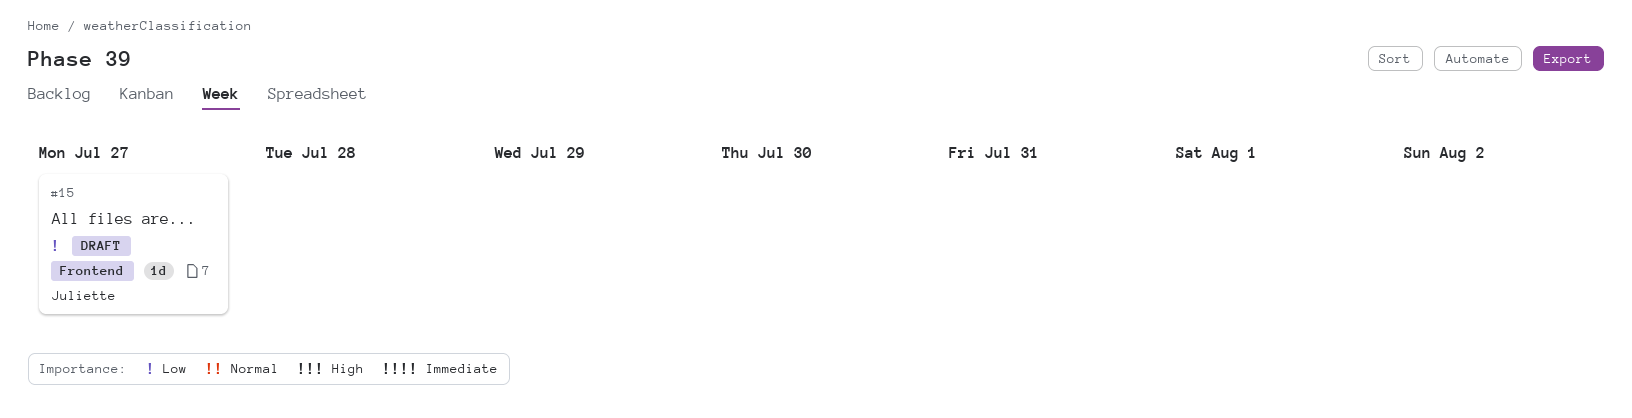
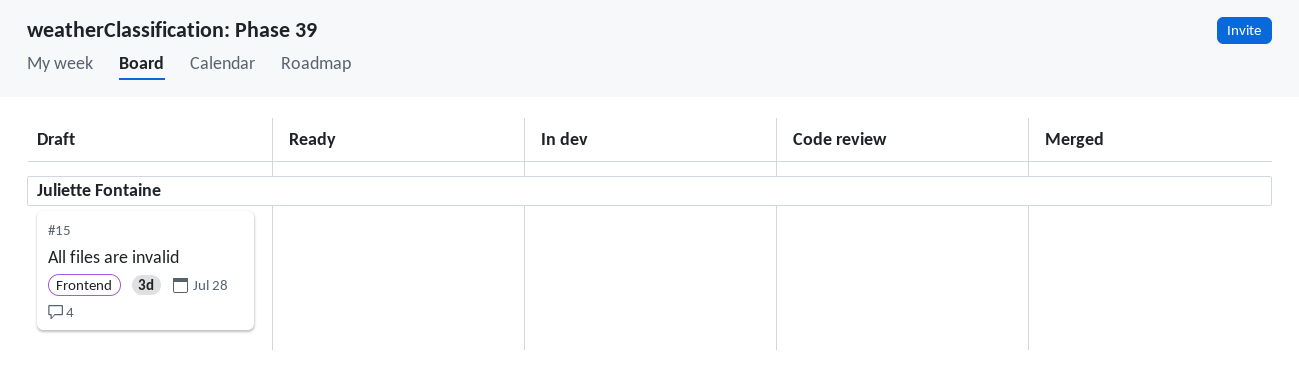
#15, estimate: 1d -> 3d
#15, due: Jul 27 -> Jul 28

